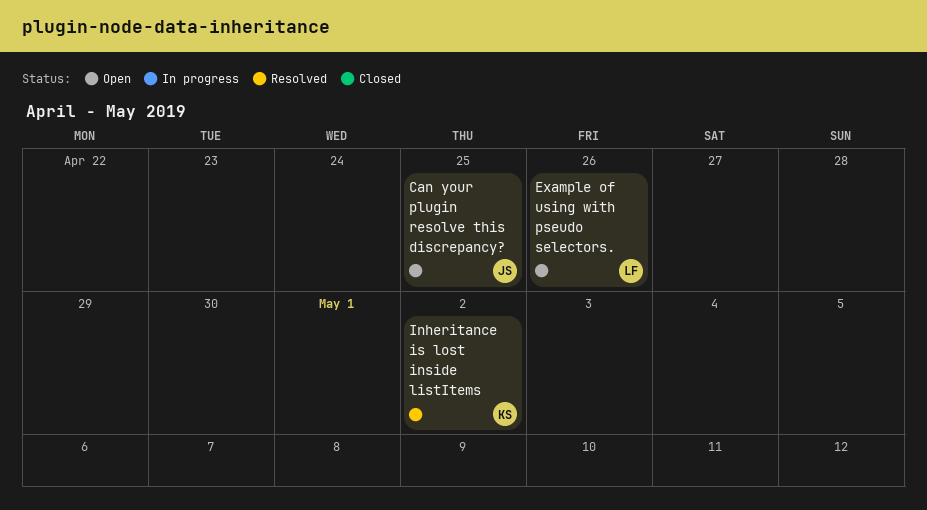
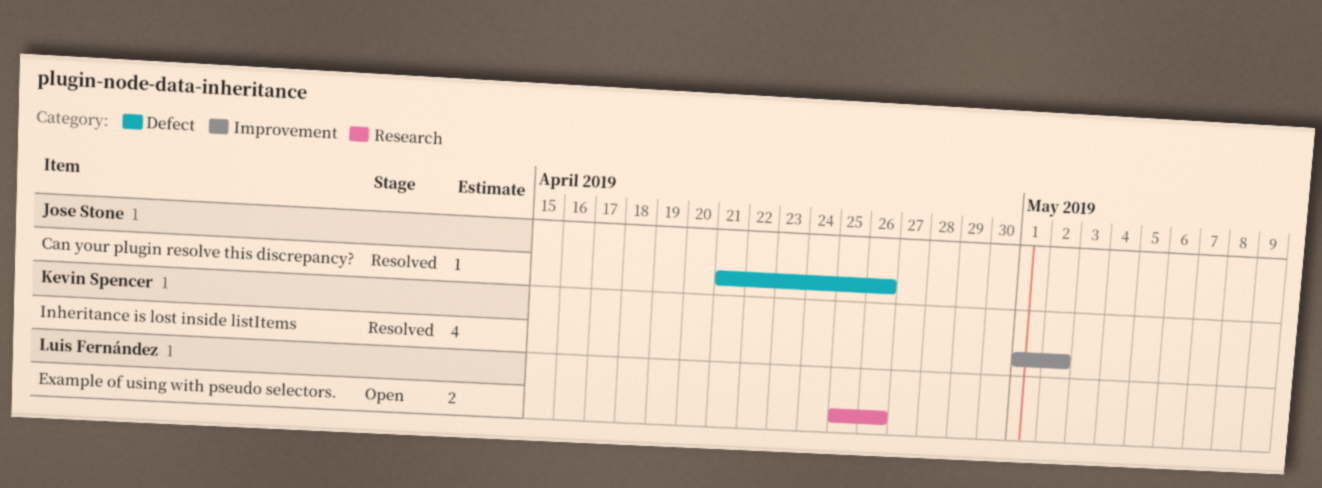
Can your plugin resolve this discrepancy?, status: Open -> Resolved
Can your plugin resolve this discrepancy?, due: Apr 25 -> Apr 26

